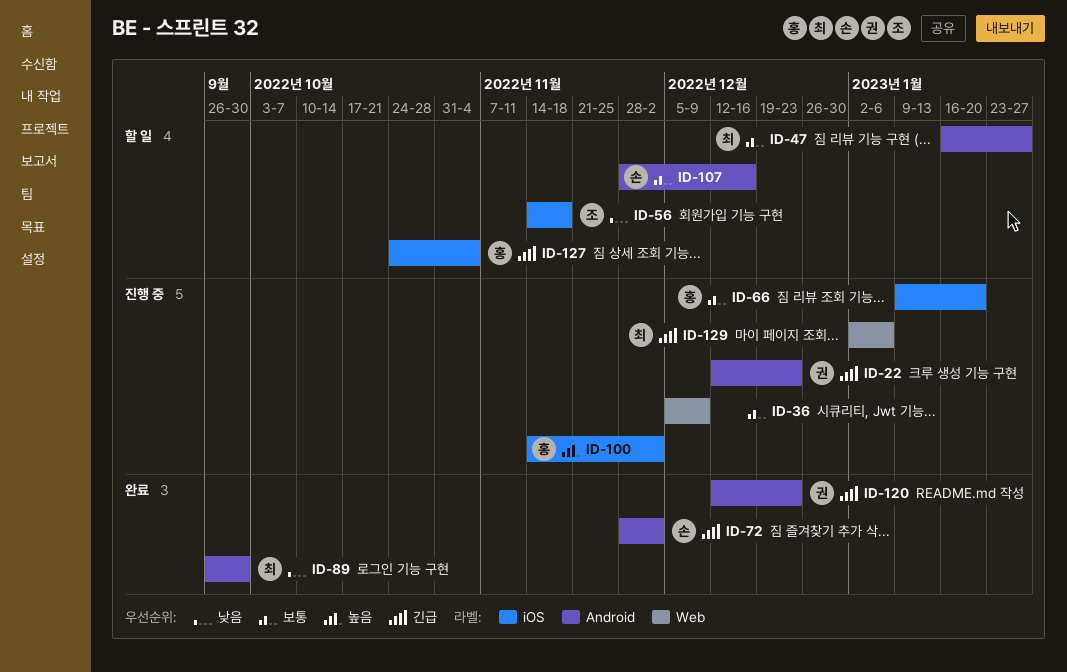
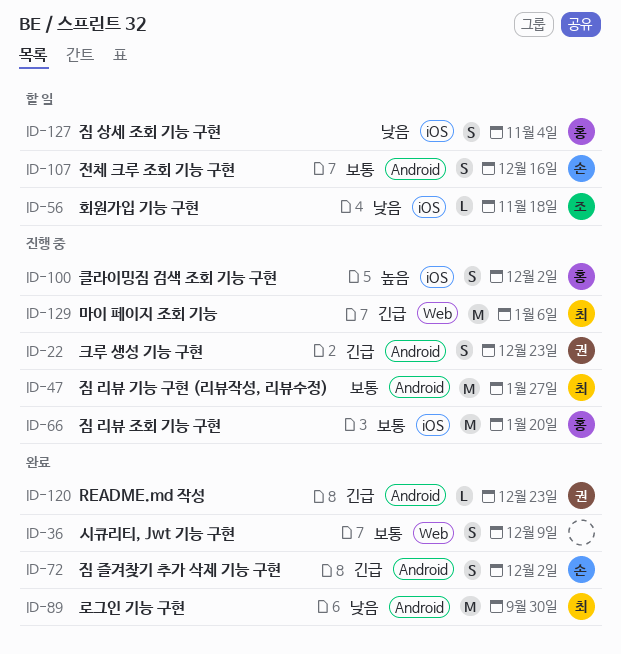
ID-36, status: 진행 중 -> 완료
ID-47, status: 할 일 -> 진행 중
ID-127, priority: 긴급 -> 낮음

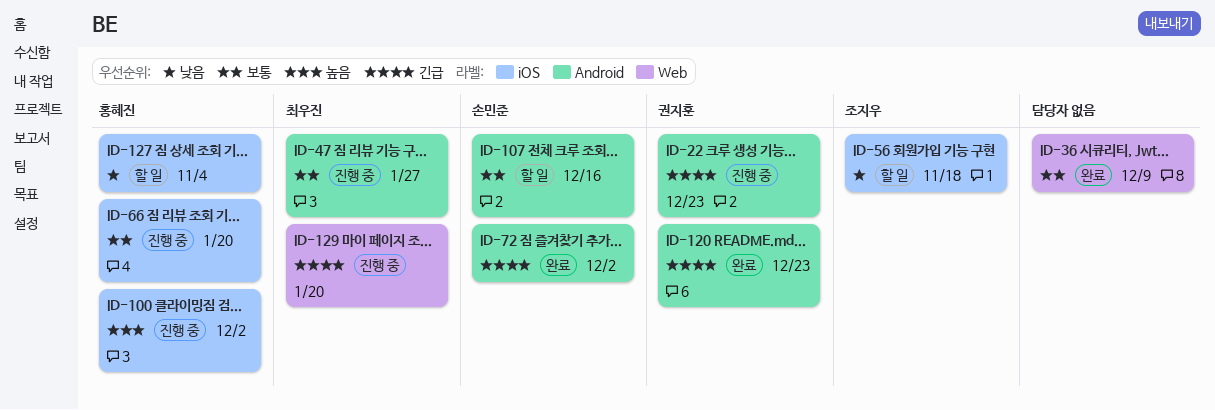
ID-89: present -> none
ID-129, due: Jan 6 -> Jan 20

